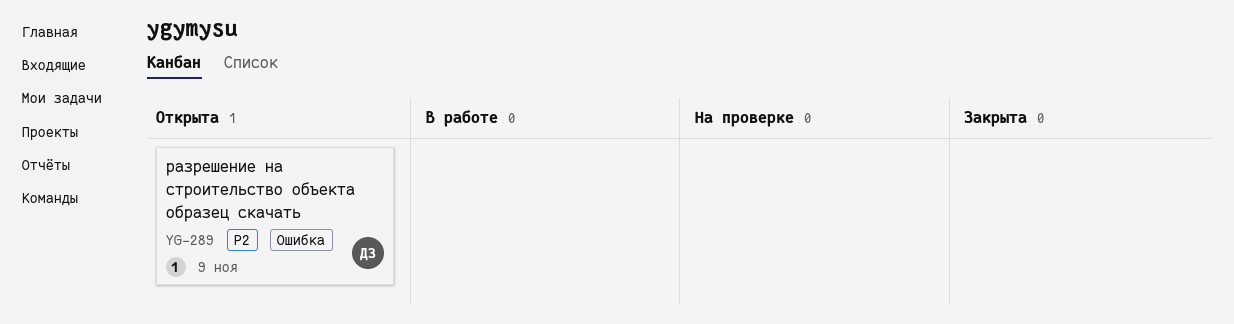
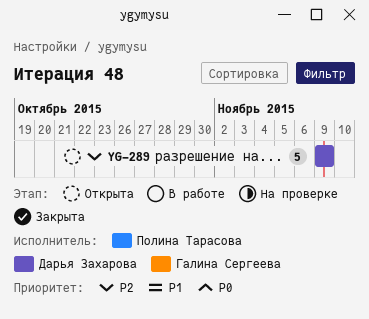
YG-289, estimate: 1 -> 5

